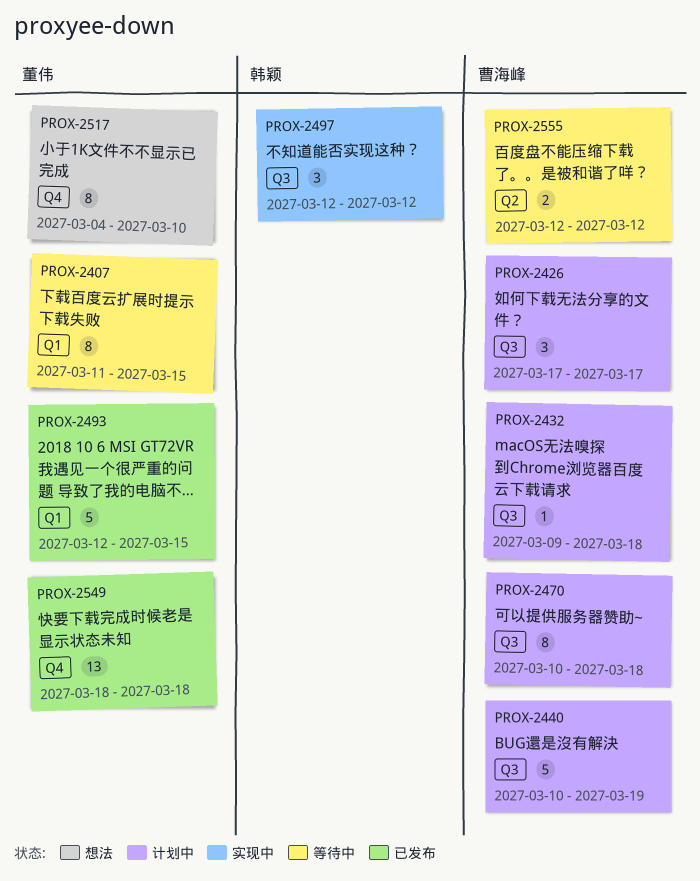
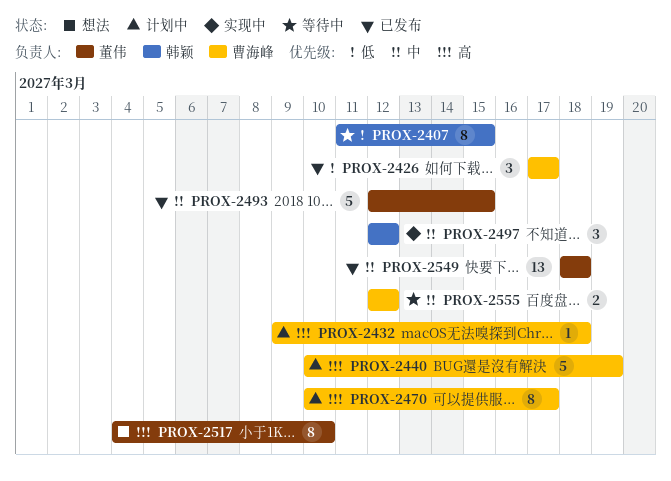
PROX-2407, owner: 董伟 -> 韩颖
PROX-2426, status: 计划中 -> 已发布
PROX-2470, due: Mar 18 -> Mar 17

